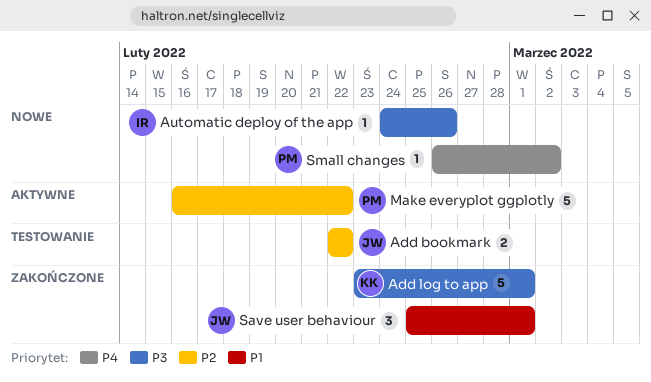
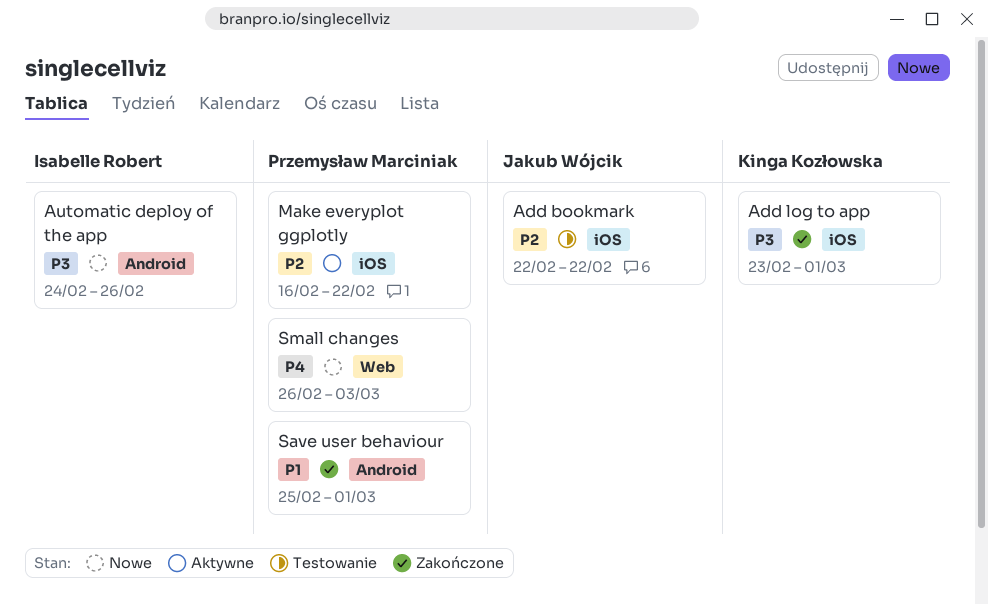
Save user behaviour, owner: Jakub Wójcik -> Przemysław Marciniak
Small changes, due: Mar 2 -> Mar 3

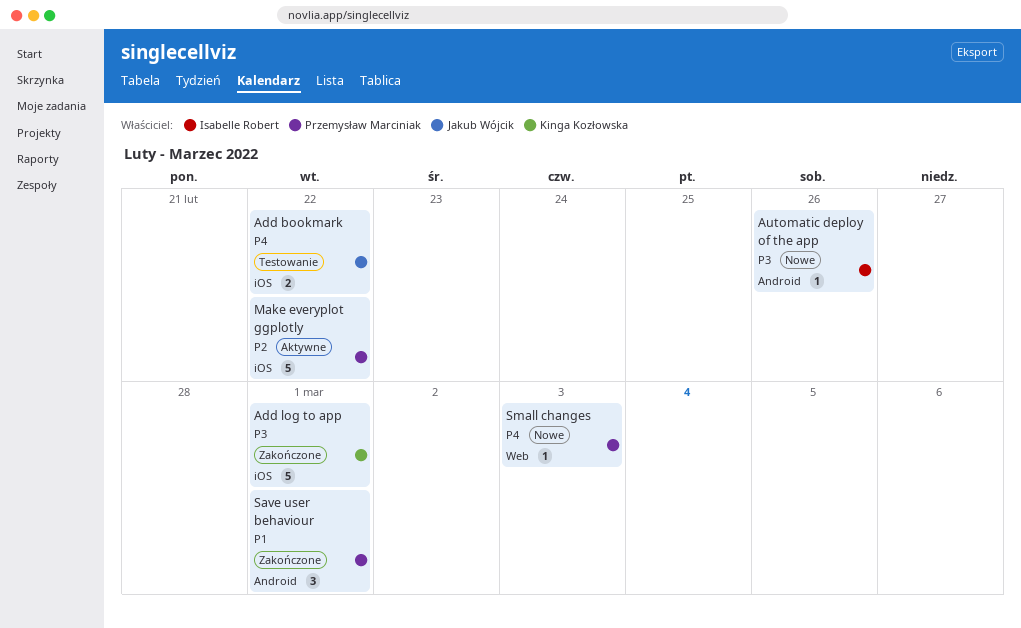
Add bookmark, priority: P2 -> P4

